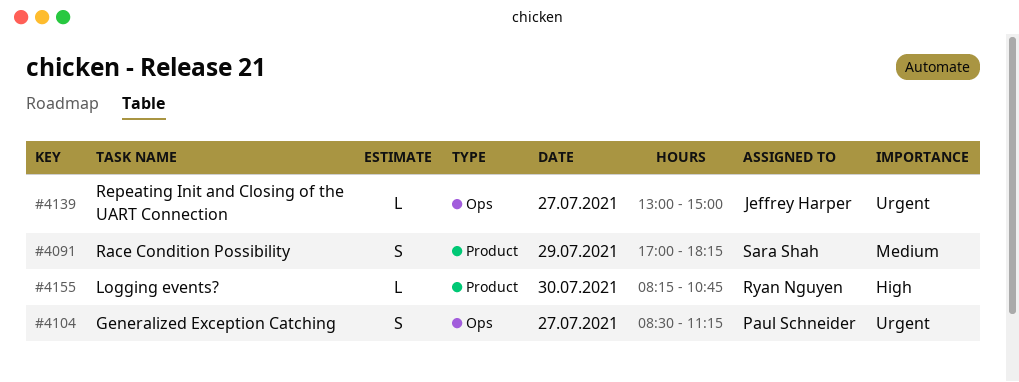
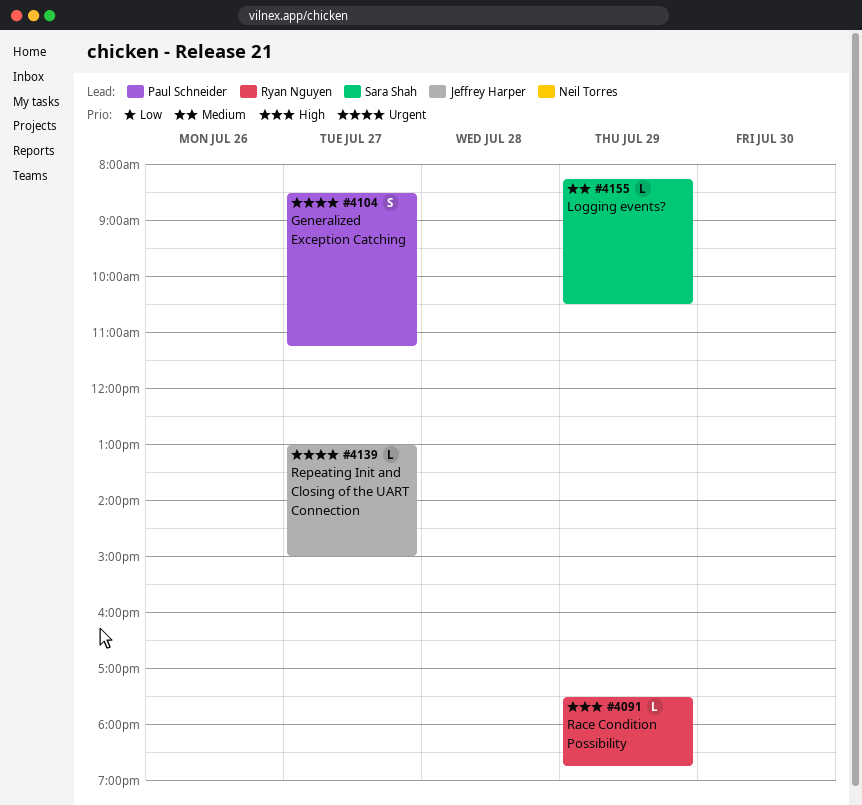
#4091, owner: Sara Shah -> Ryan Nguyen
#4091, priority: Medium -> High
#4091, estimate: S -> L
#4091, begins: 17:00 -> 17:30
#4091, ends: 18:15 -> 18:45
#4155, owner: Ryan Nguyen -> Sara Shah
#4155, priority: High -> Medium
#4155, day: Jul 30 -> Jul 29
#4155, ends: 10:45 -> 10:30

